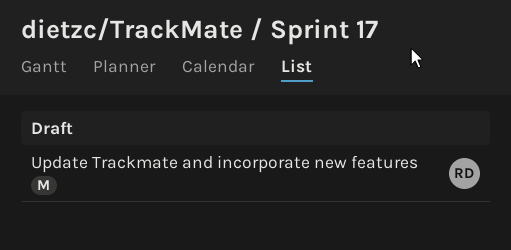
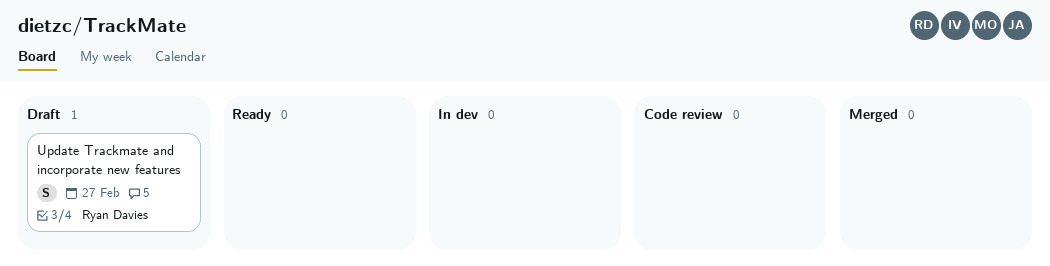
Update Trackmate and incorporate new features, estimate: M -> S

